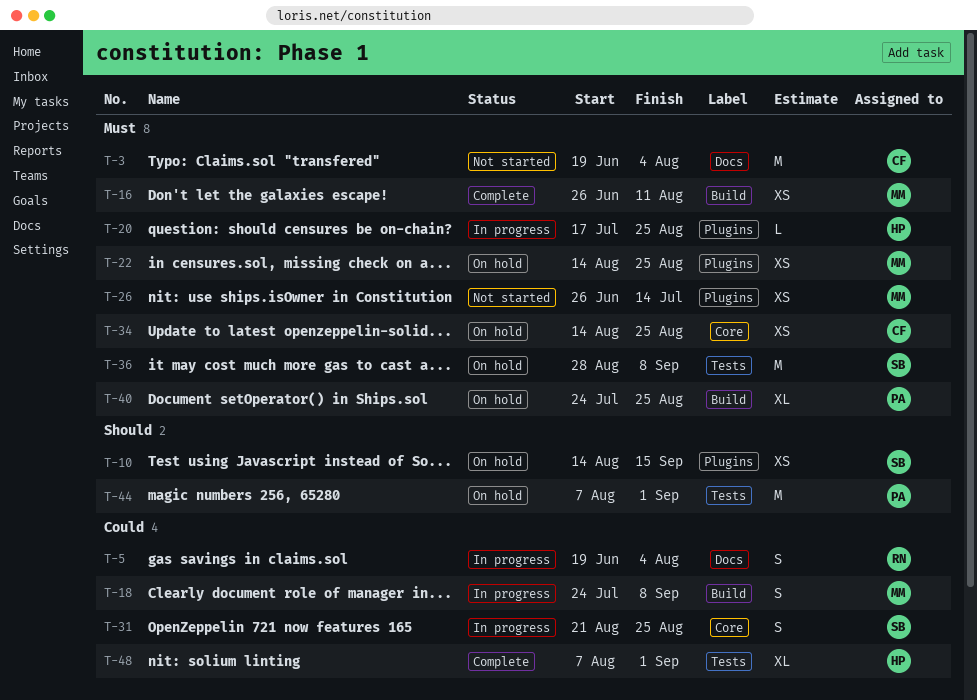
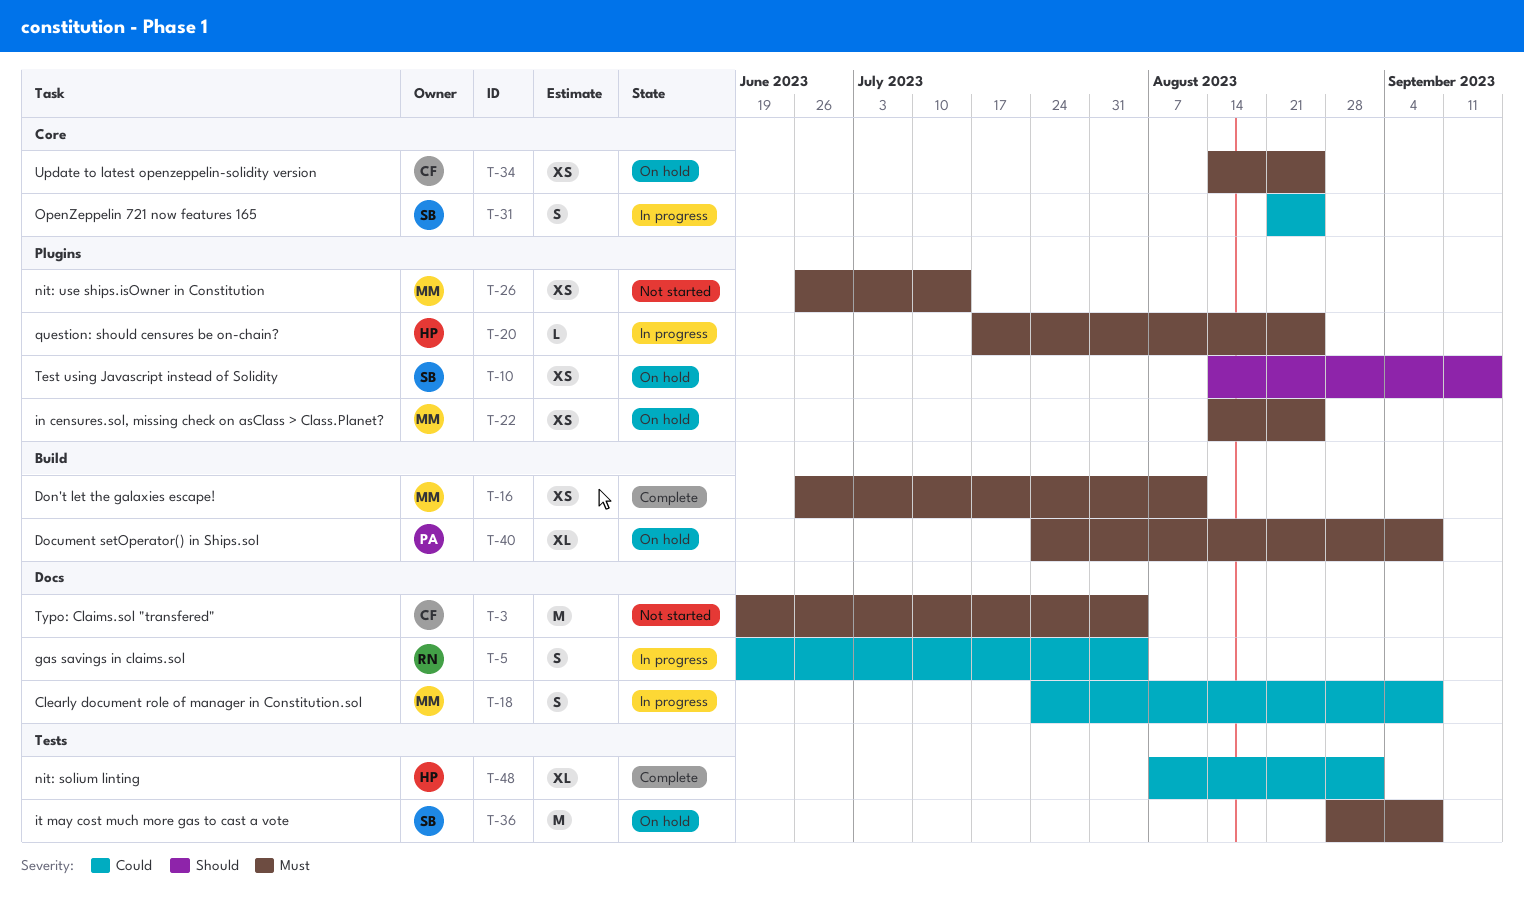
T-18, label: Build -> Docs
T-40, due: Aug 25 -> Sep 8
T-44: present -> none

